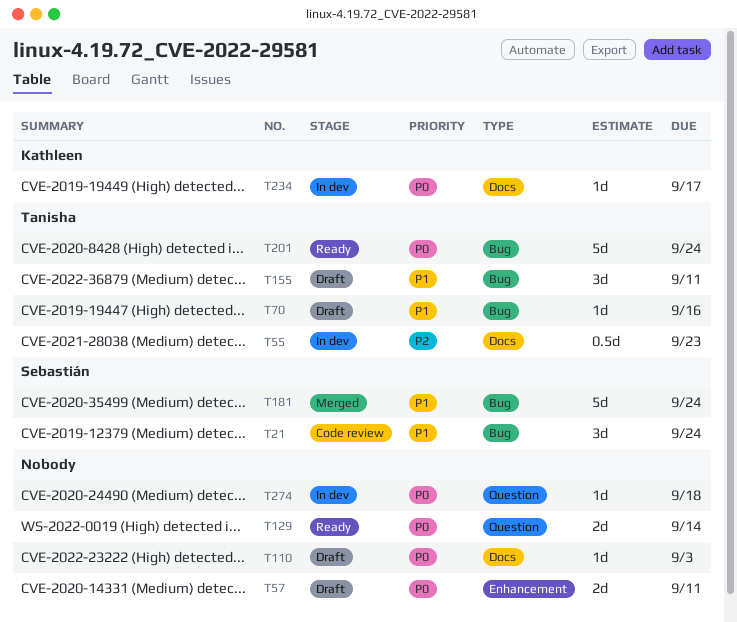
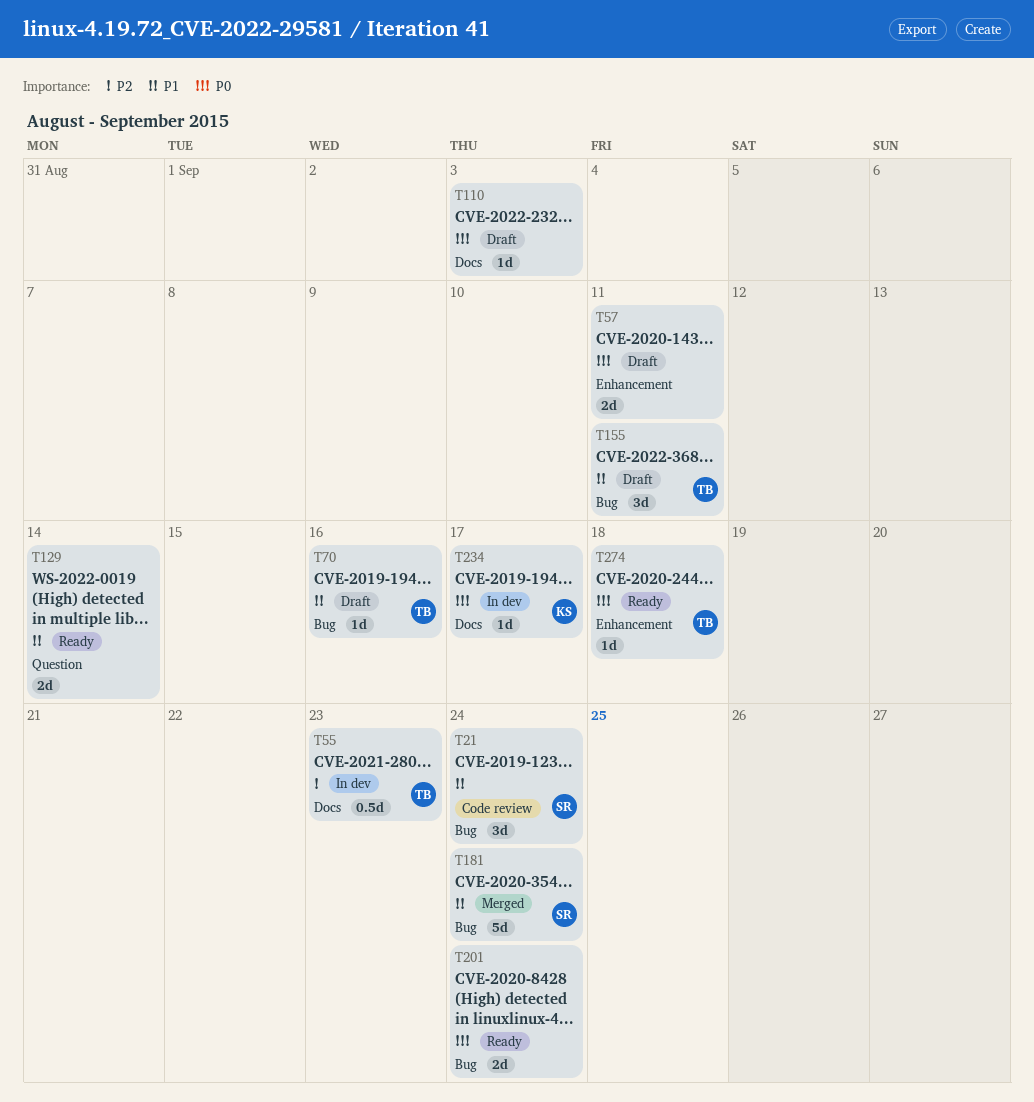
T129, priority: P0 -> P1
T201, owner: Tanisha -> none
T201, estimate: 5d -> 2d
T274, status: In dev -> Ready
T274, owner: none -> Tanisha
T274, label: Question -> Enhancement

